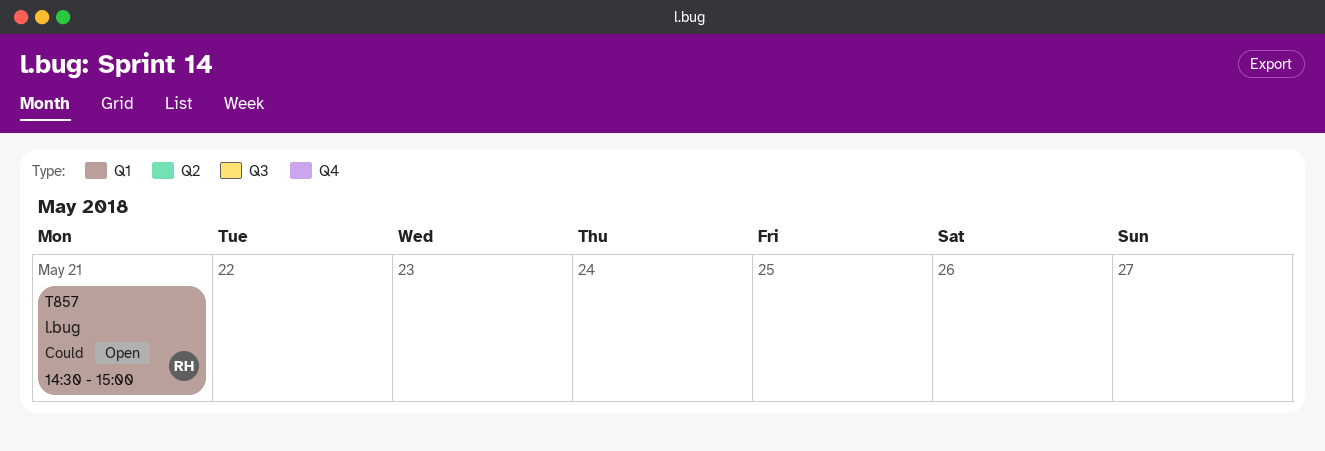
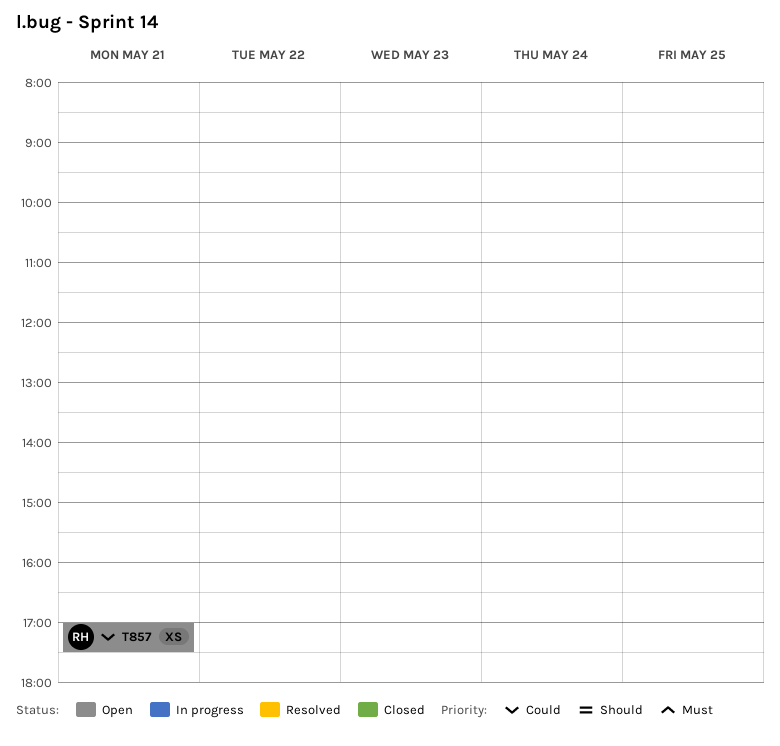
T857, begins: 14:30 -> 17:00
T857, ends: 15:00 -> 17:30

